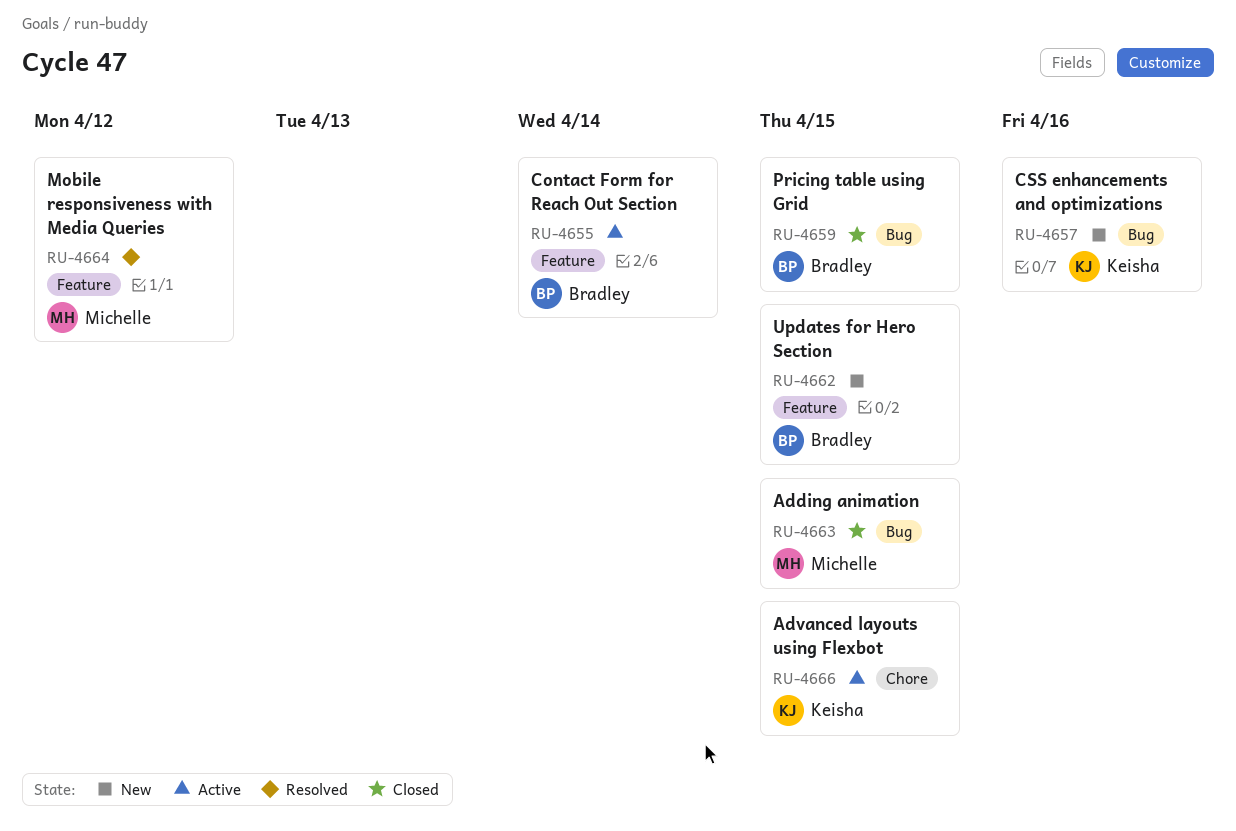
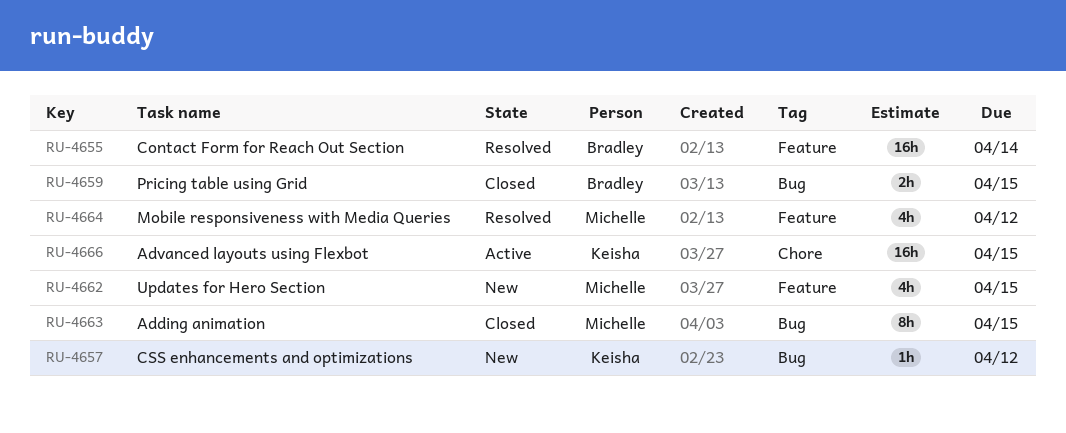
RU-4655, status: Active -> Resolved
RU-4657, due: Apr 16 -> Apr 12
RU-4662, owner: Bradley -> Michelle

